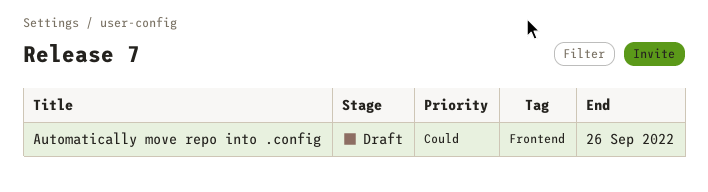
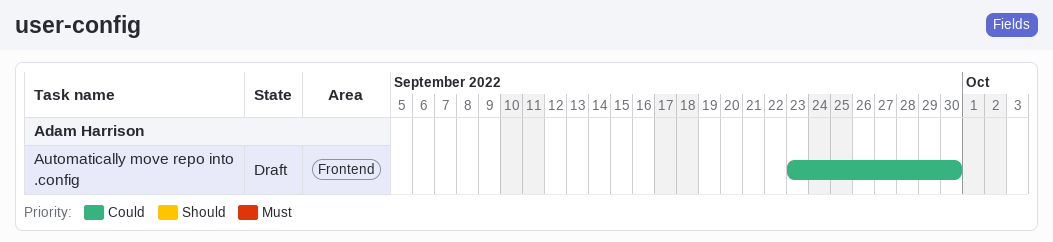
Automatically move repo into .config, due: Sep 26 -> Sep 30

